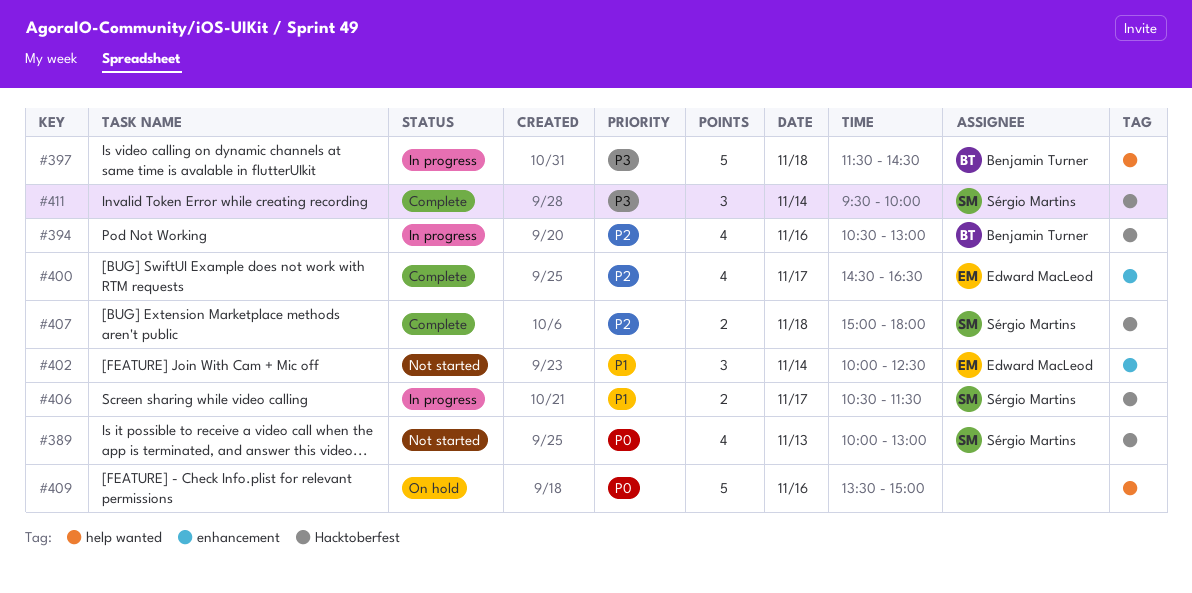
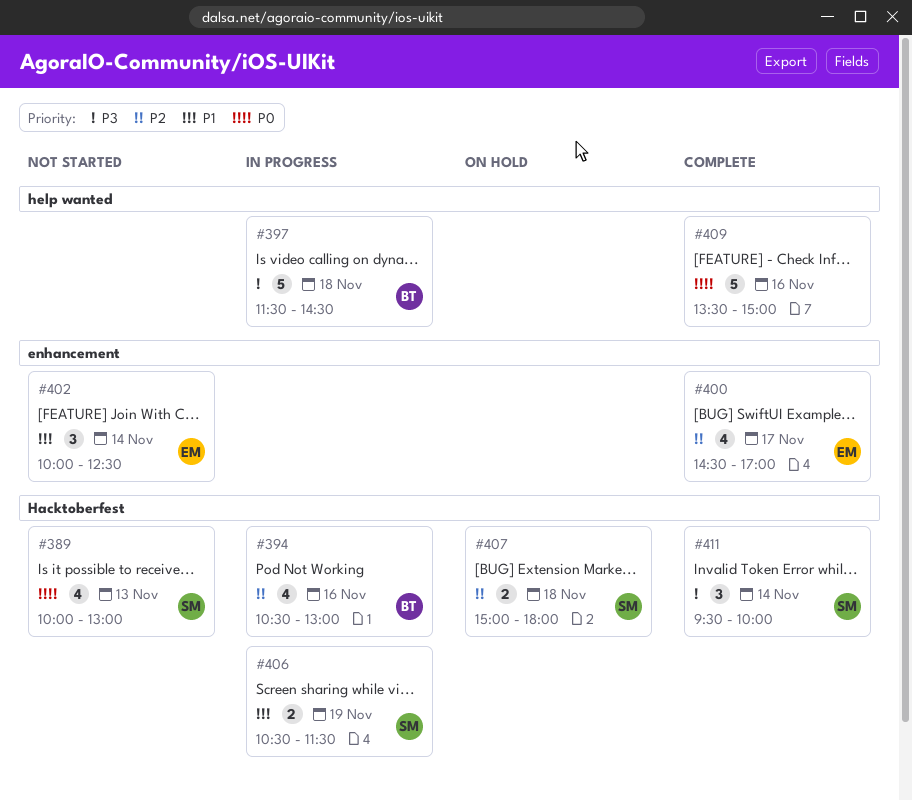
#400, ends: 16:30 -> 17:00
#406, day: Nov 17 -> Nov 19
#407, status: Complete -> On hold
#409, status: On hold -> Complete

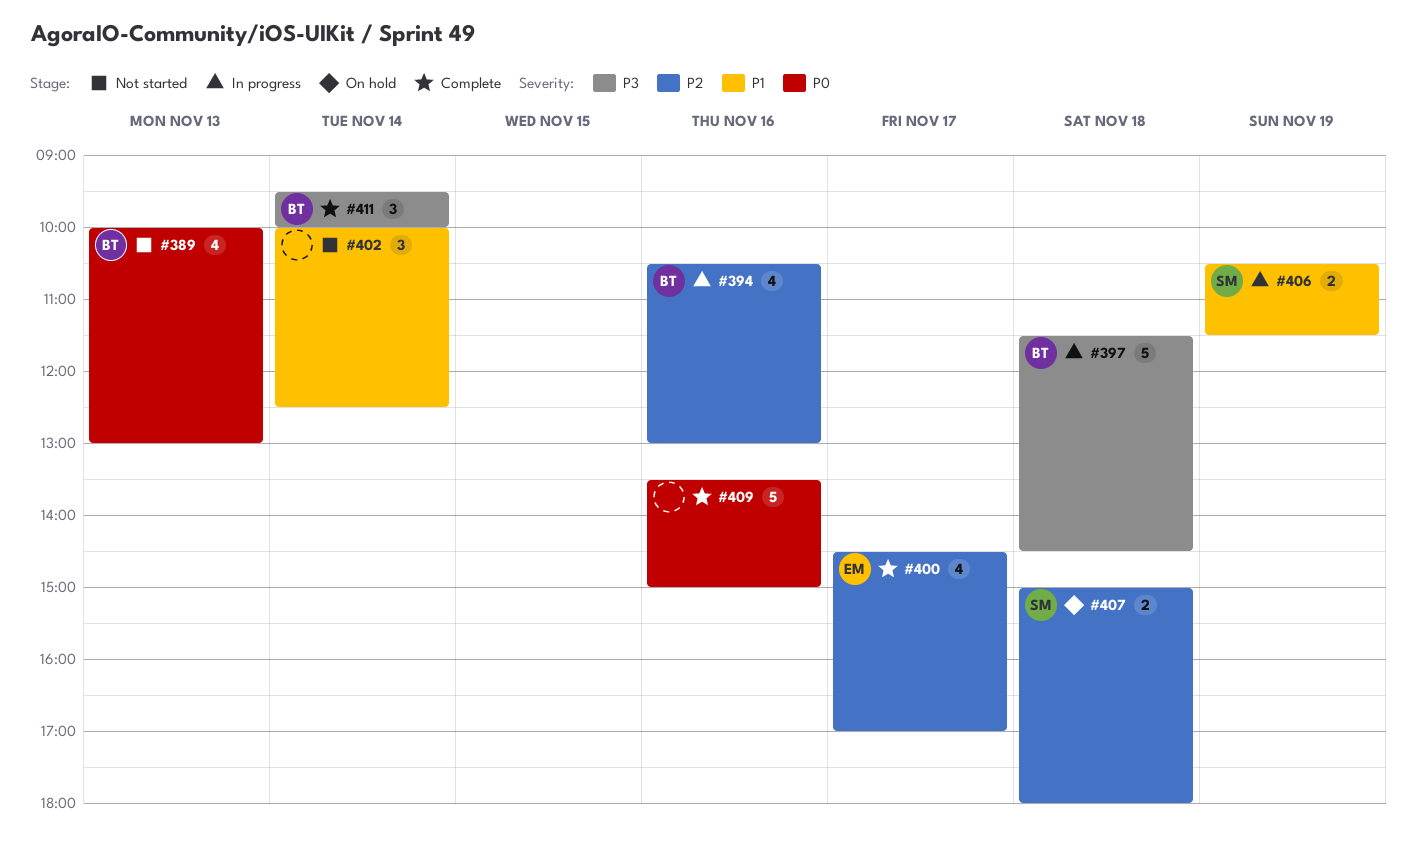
#389, owner: SM -> BT
#402, owner: EM -> none
#411, owner: SM -> BT

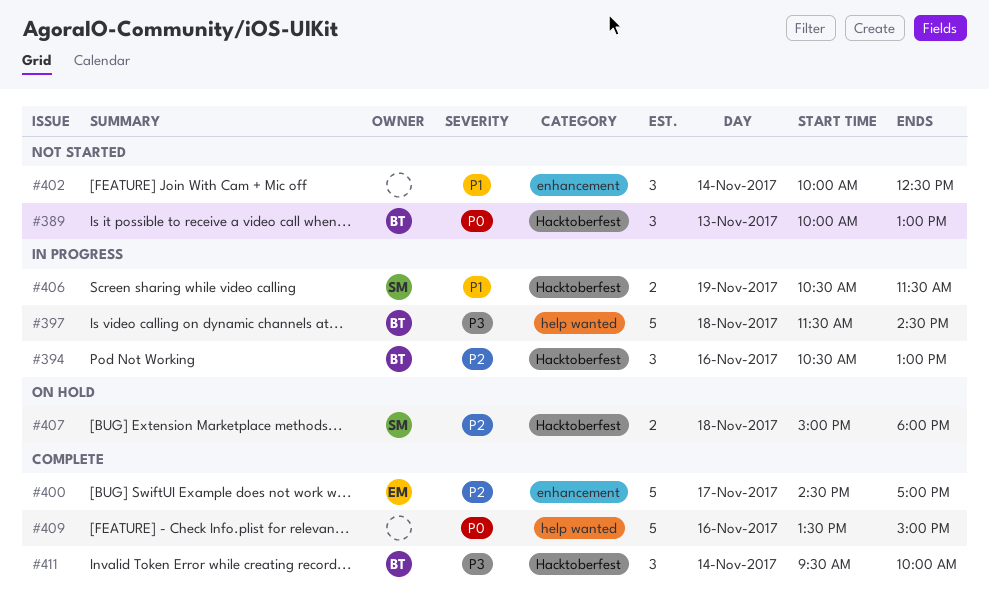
#389, estimate: 4 -> 3
#394, estimate: 4 -> 3
#400, estimate: 4 -> 5

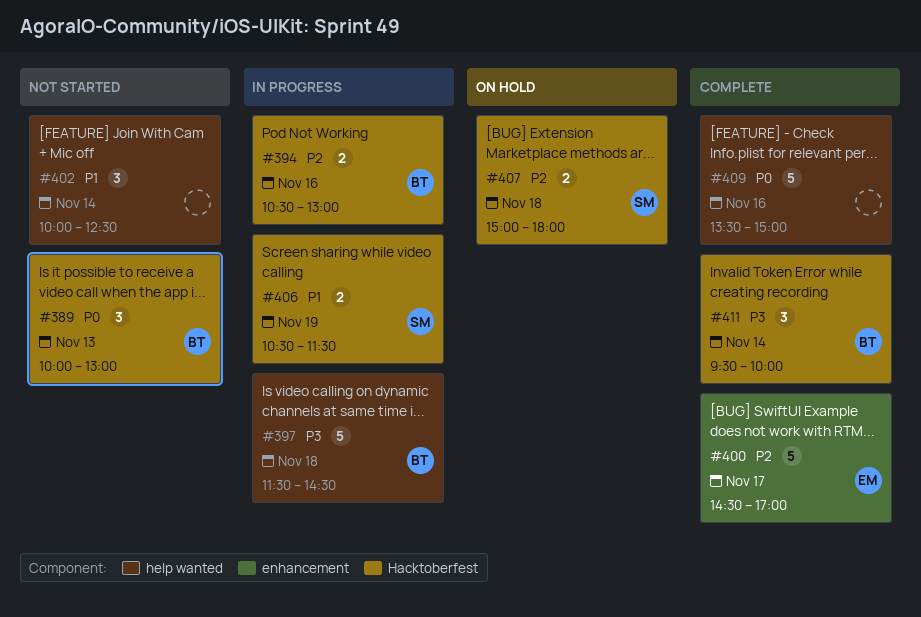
#394, estimate: 3 -> 2
#402, label: enhancement -> help wanted

